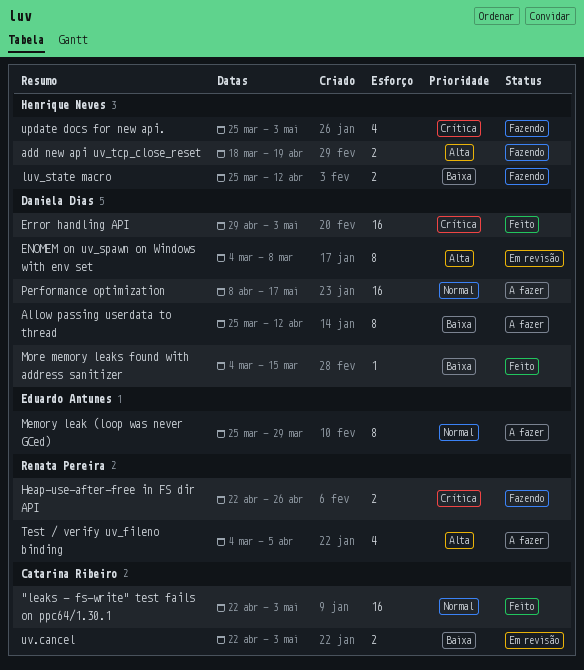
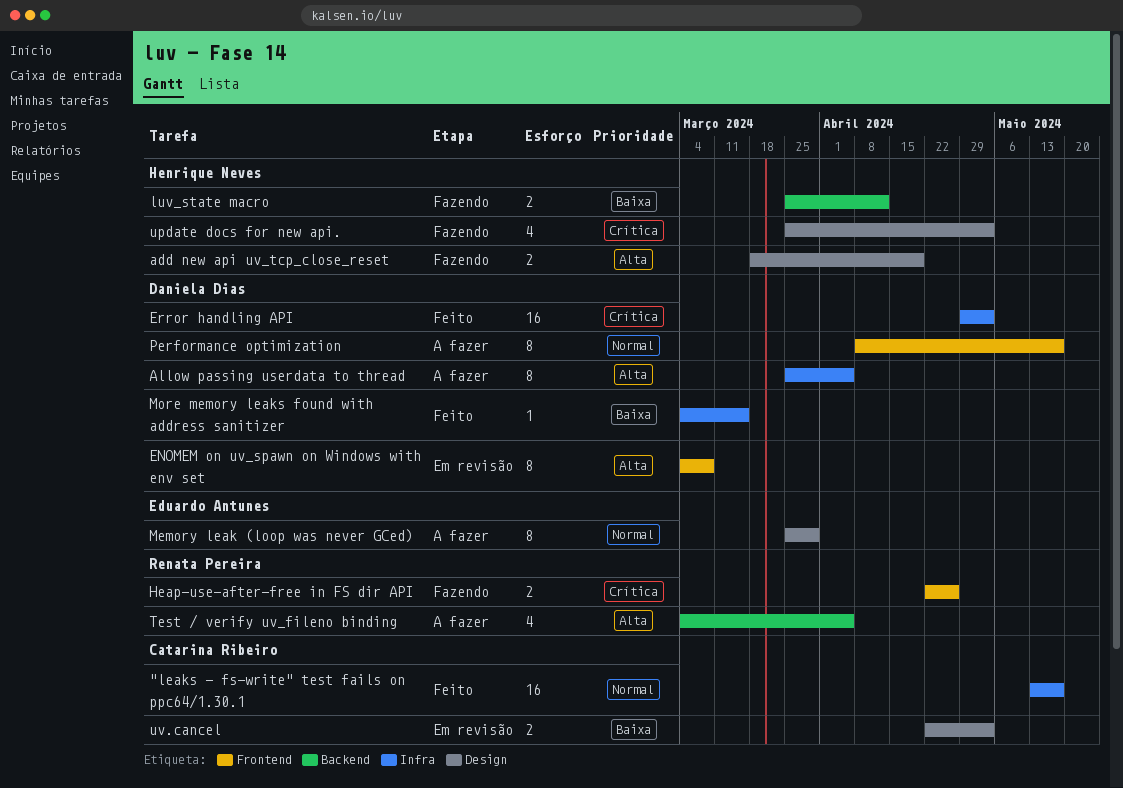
"leaks - fs-write" test fails on ppc64/1.30.1, start: Apr 22 -> May 13
"leaks - fs-write" test fails on ppc64/1.30.1, due: May 3 -> May 17
Allow passing userdata to thread, priority: Baixa -> Alta
Allow passing userdata to thread, due: Apr 12 -> Apr 5
Performance optimization, estimate: 16 -> 8

